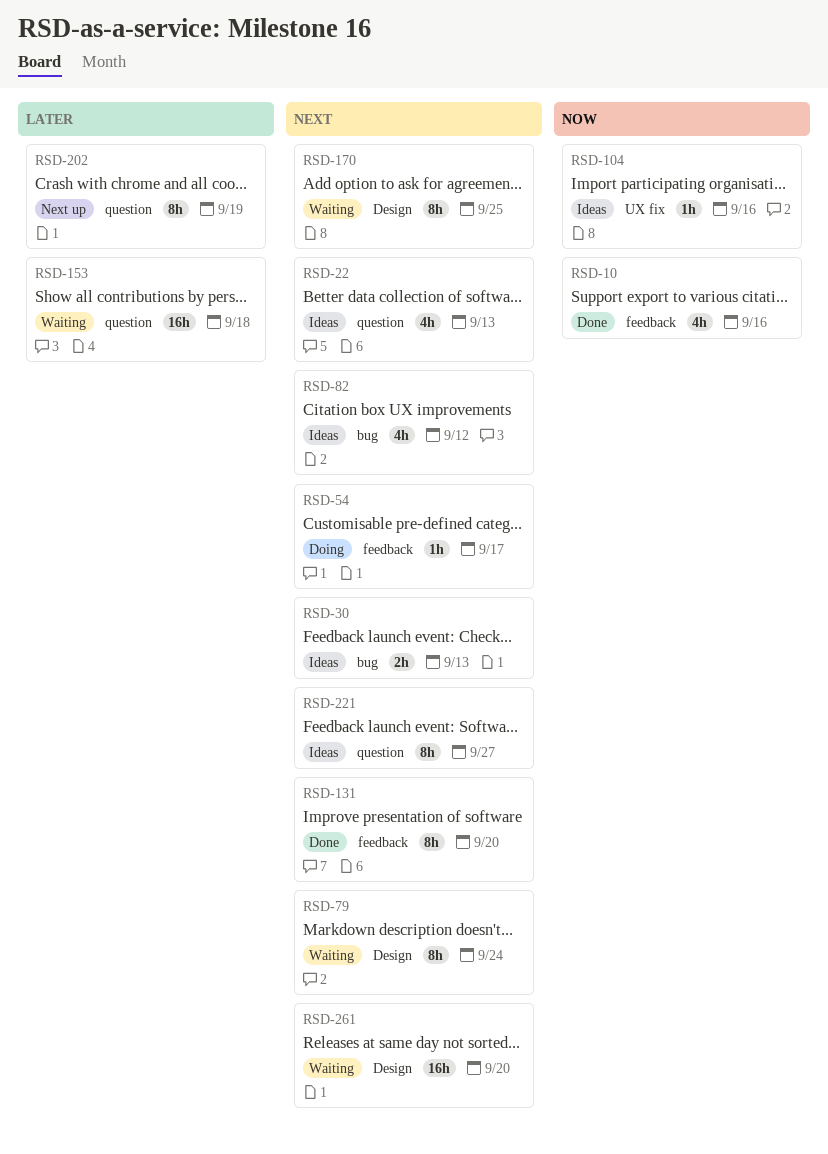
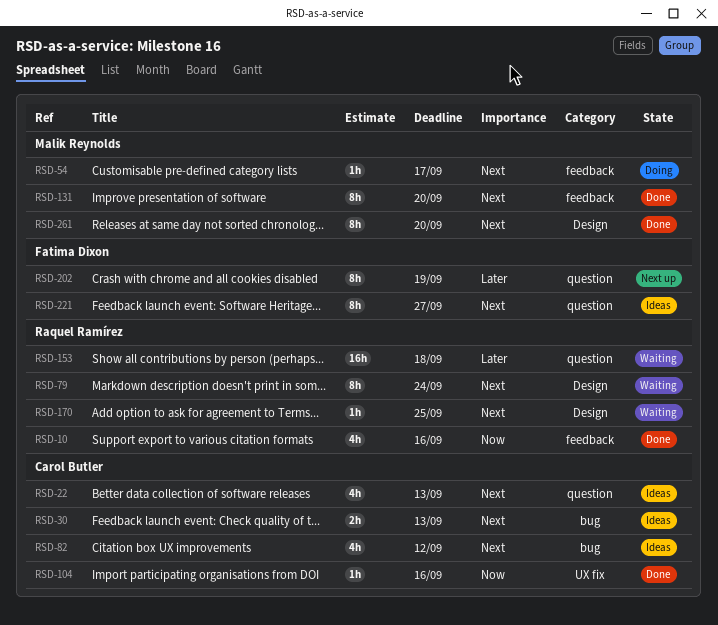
RSD-104, status: Ideas -> Done
RSD-170, estimate: 8h -> 1h
RSD-261, status: Waiting -> Done
RSD-261, estimate: 16h -> 8h

